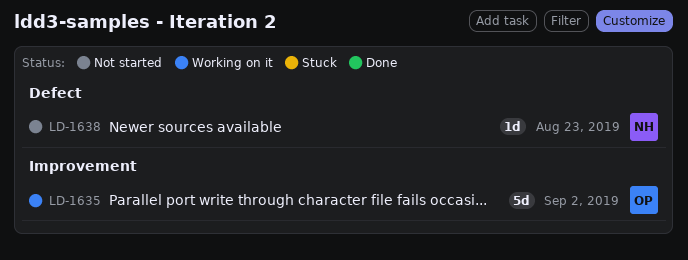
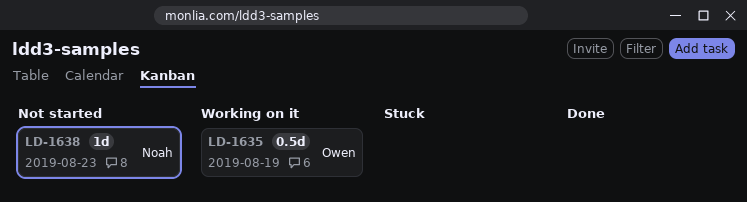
LD-1635, estimate: 5d -> 0.5d
LD-1635, due: Sep 2 -> Aug 19

